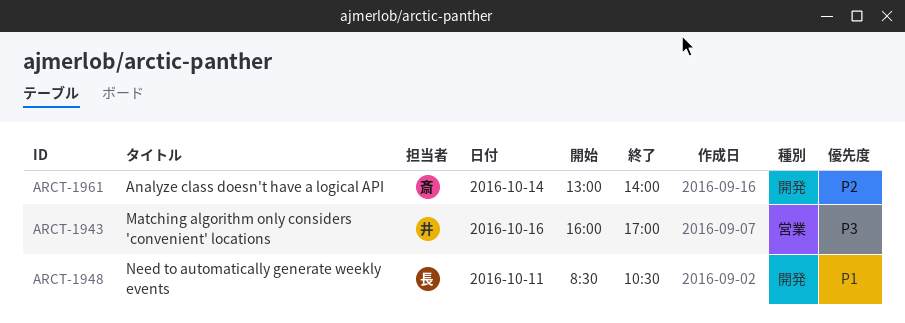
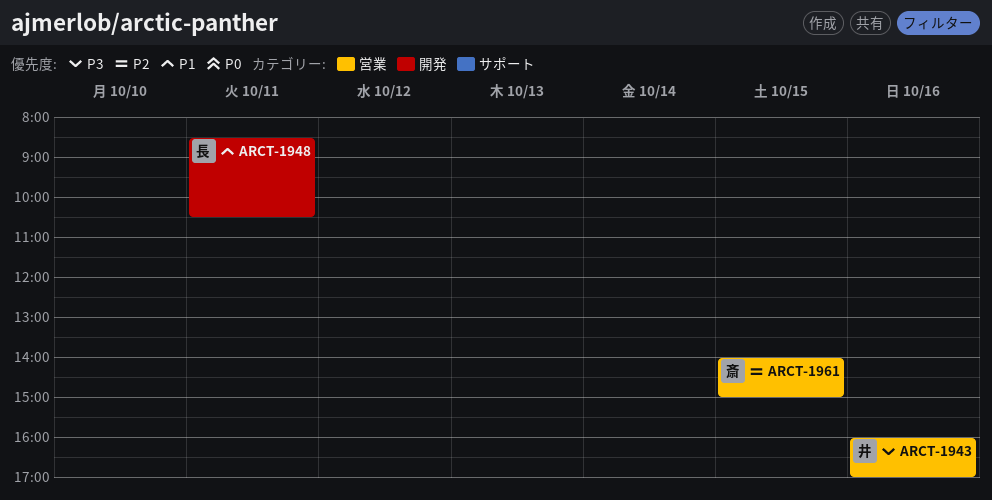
ARCT-1961, label: 開発 -> 営業
ARCT-1961, day: Oct 14 -> Oct 15
ARCT-1961, begins: 13:00 -> 14:00
ARCT-1961, ends: 14:00 -> 15:00

